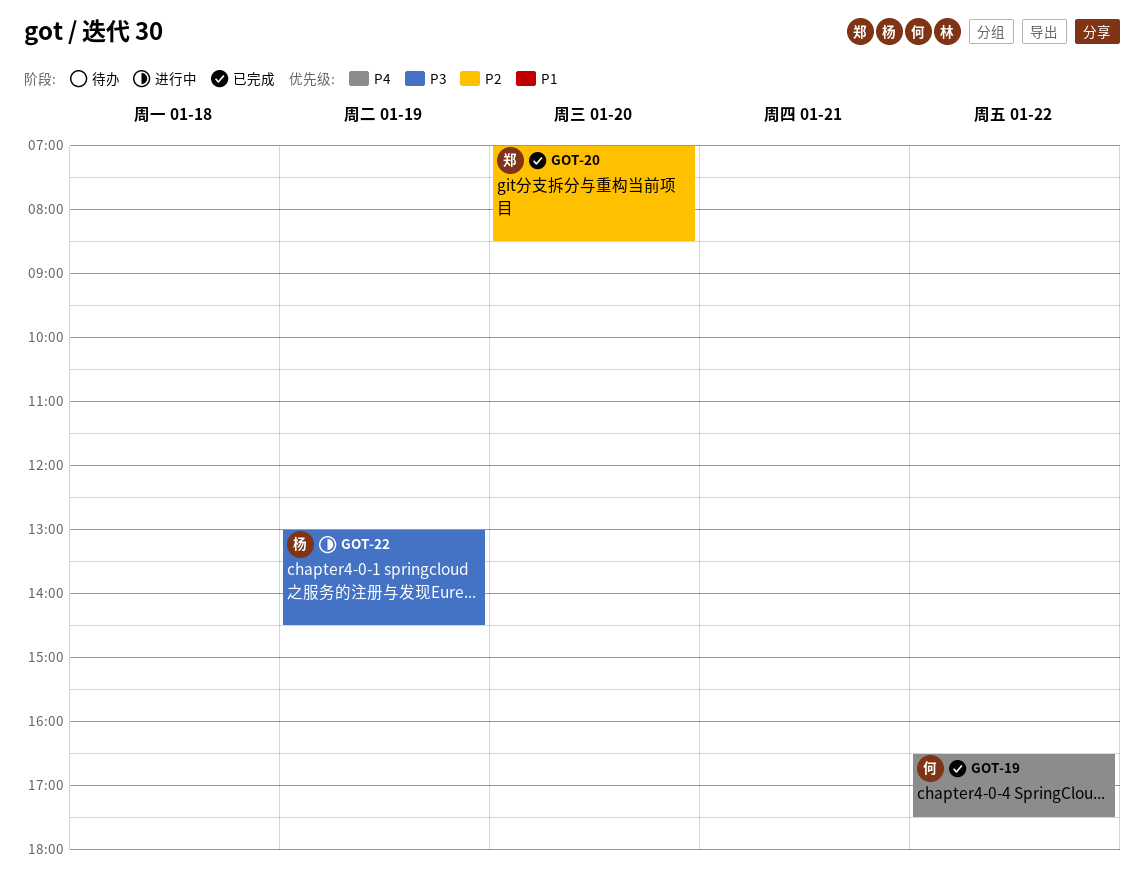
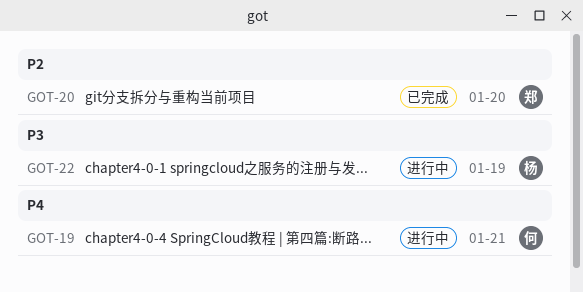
GOT-19, status: 已完成 -> 进行中
GOT-19, day: Jan 22 -> Jan 21

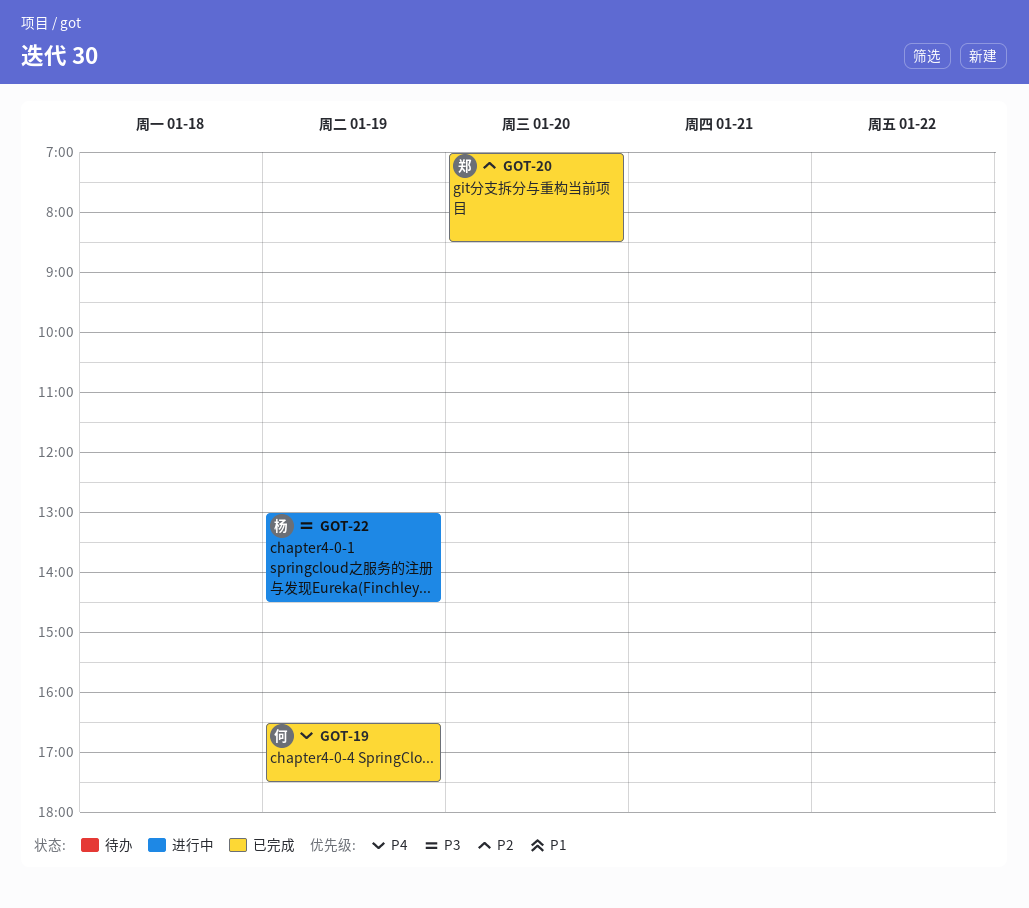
GOT-19, status: 进行中 -> 已完成
GOT-19, day: Jan 21 -> Jan 19

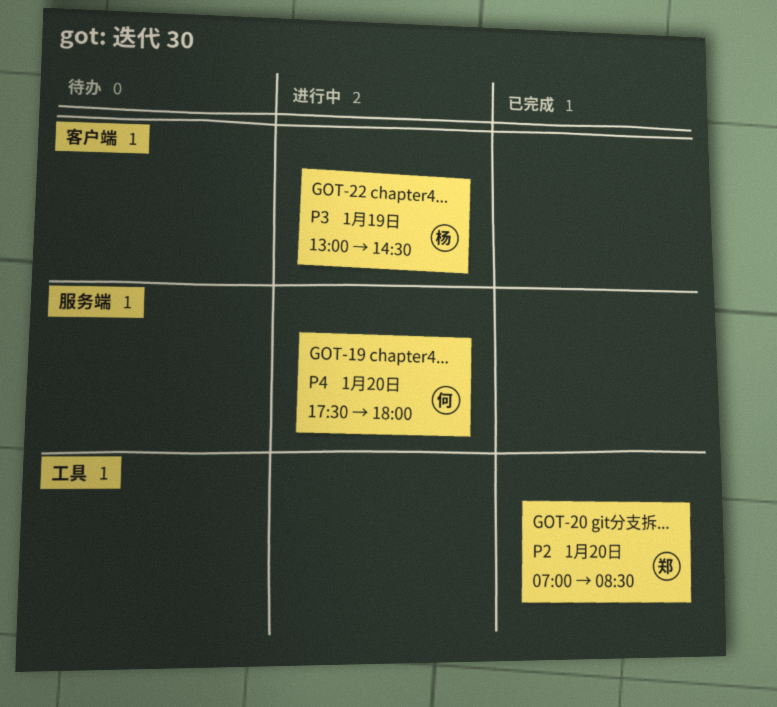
GOT-19, status: 已完成 -> 进行中
GOT-19, day: Jan 19 -> Jan 20
GOT-19, begins: 16:30 -> 17:30
GOT-19, ends: 17:30 -> 18:00

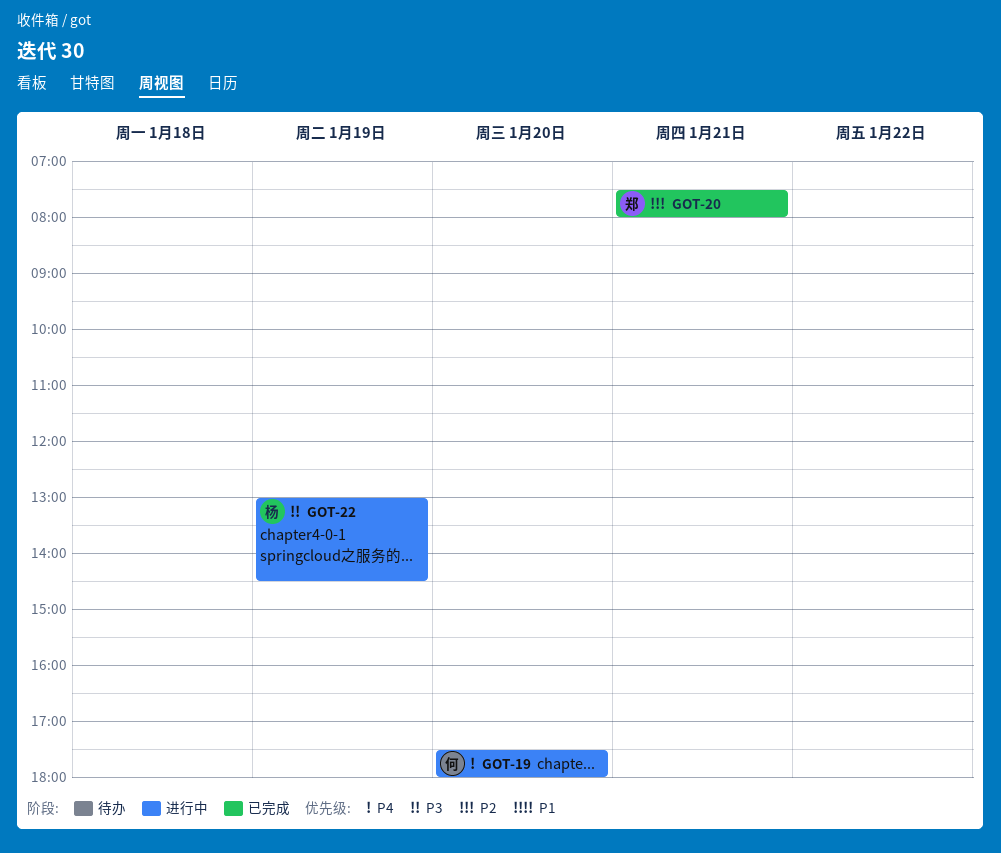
GOT-20, day: Jan 20 -> Jan 21
GOT-20, begins: 07:00 -> 07:30
GOT-20, ends: 08:30 -> 08:00

